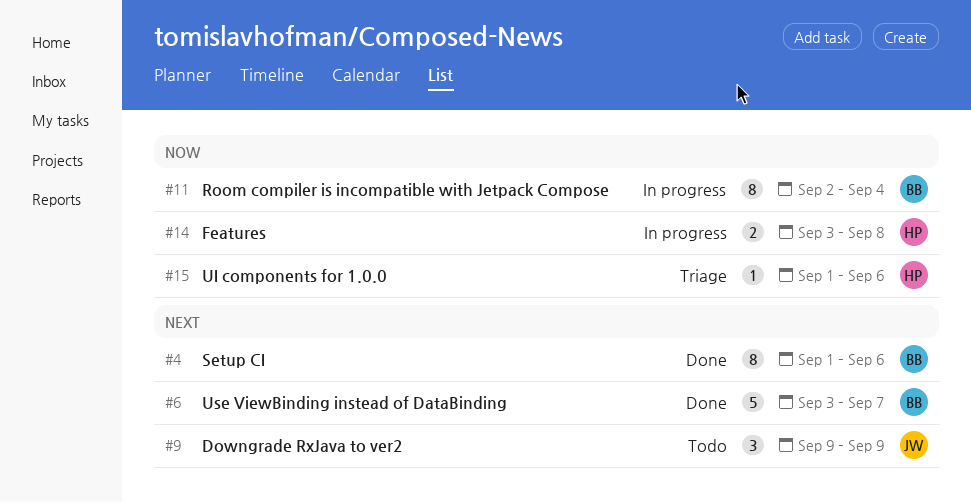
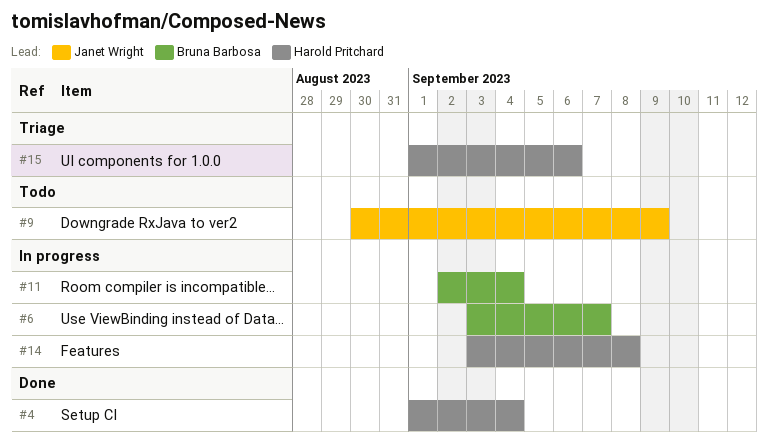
#4, owner: Bruna Barbosa -> Harold Pritchard
#4, due: Sep 6 -> Sep 4
#6, status: Done -> In progress
#9, start: Sep 9 -> Aug 30

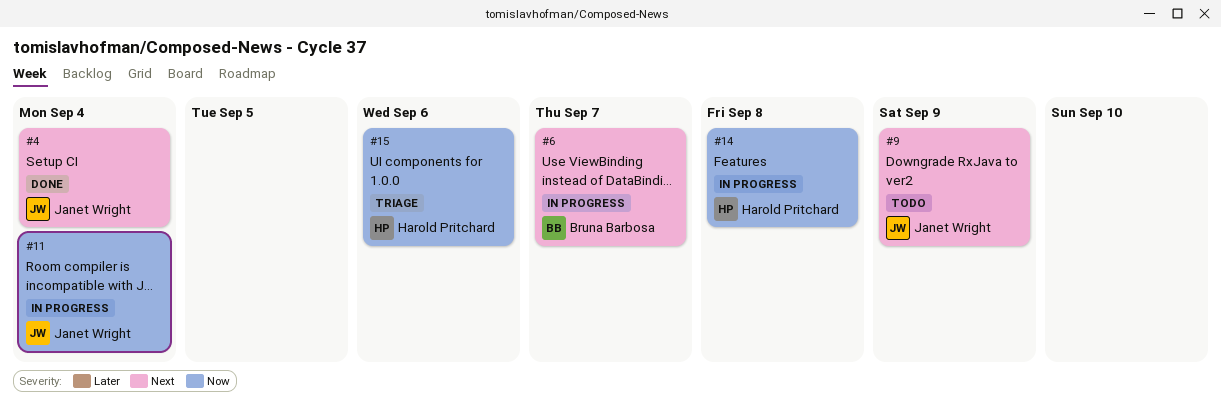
#4, owner: Harold Pritchard -> Janet Wright
#11, owner: Bruna Barbosa -> Janet Wright

